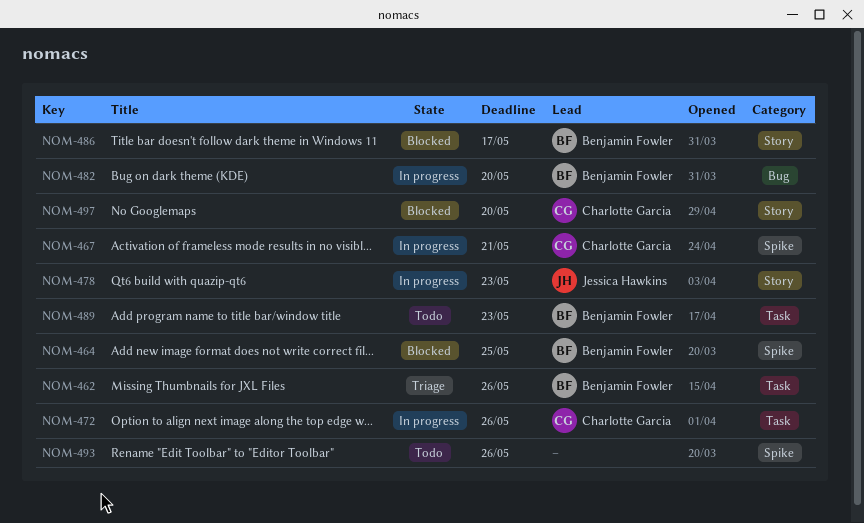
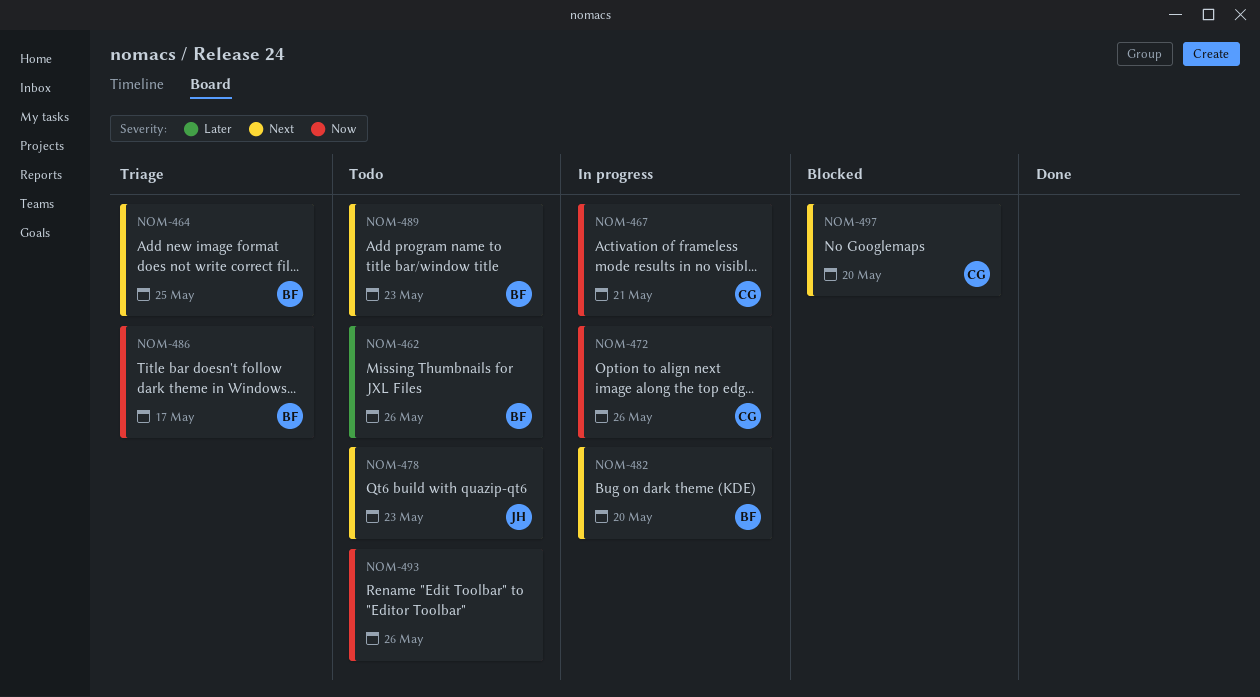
NOM-462, status: Triage -> Todo
NOM-464, status: Blocked -> Triage
NOM-478, status: In progress -> Todo
NOM-486, status: Blocked -> Triage

